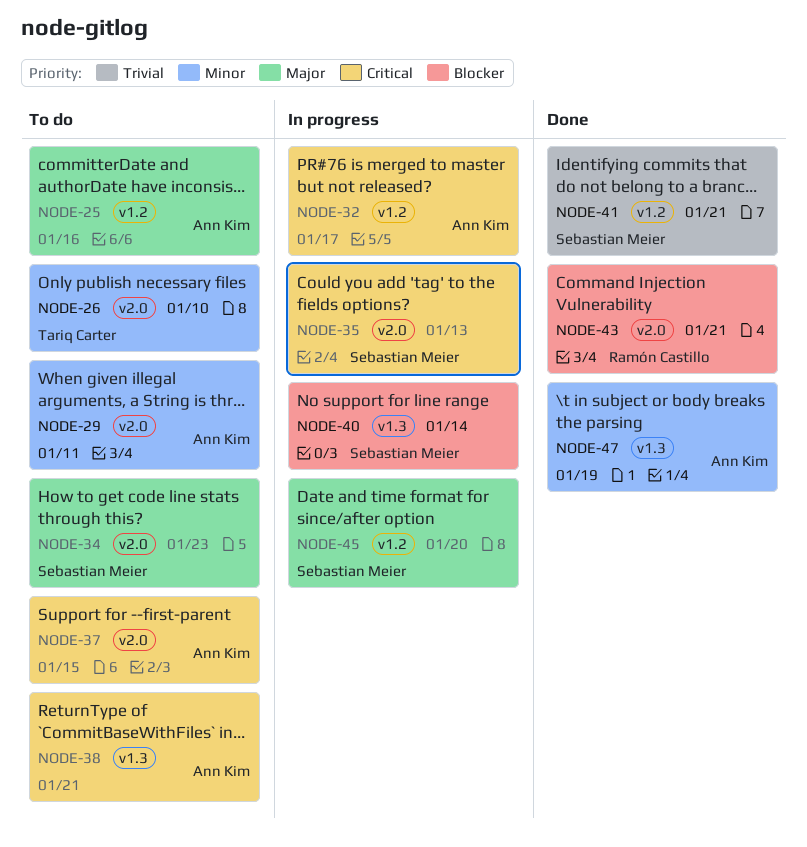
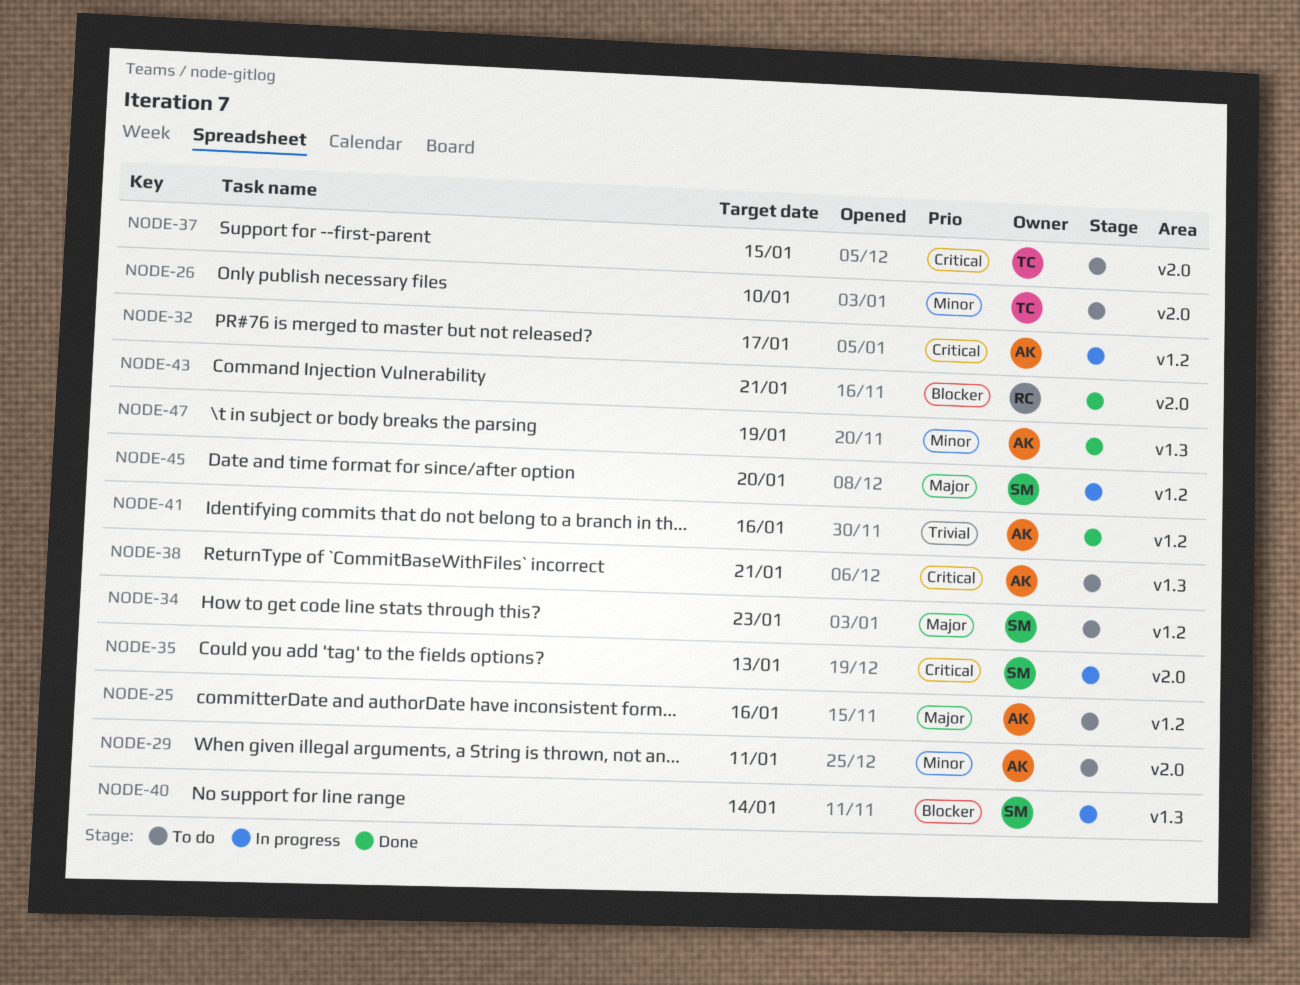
NODE-34, label: v2.0 -> v1.2
NODE-37, owner: Ann Kim -> Tariq Carter
NODE-41, owner: Sebastian Meier -> Ann Kim
NODE-41, due: Jan 21 -> Jan 16

